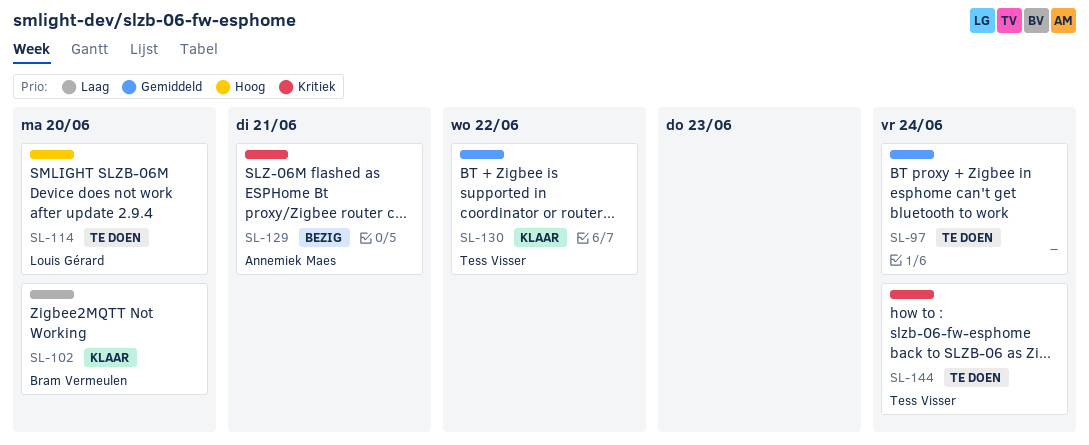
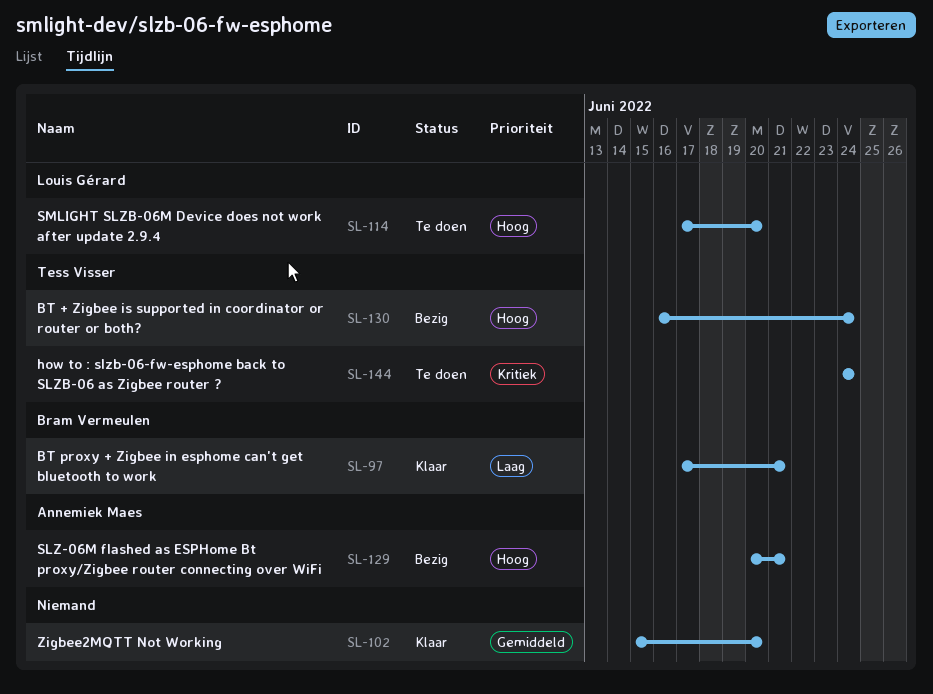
SL-97, status: Te doen -> Klaar
SL-97, owner: none -> Bram Vermeulen
SL-97, priority: Gemiddeld -> Laag
SL-97, due: Jun 24 -> Jun 21
SL-102, owner: Bram Vermeulen -> none
SL-102, priority: Laag -> Gemiddeld
SL-129, priority: Kritiek -> Hoog
SL-130, status: Klaar -> Bezig
SL-130, priority: Gemiddeld -> Hoog
SL-130, due: Jun 22 -> Jun 24

